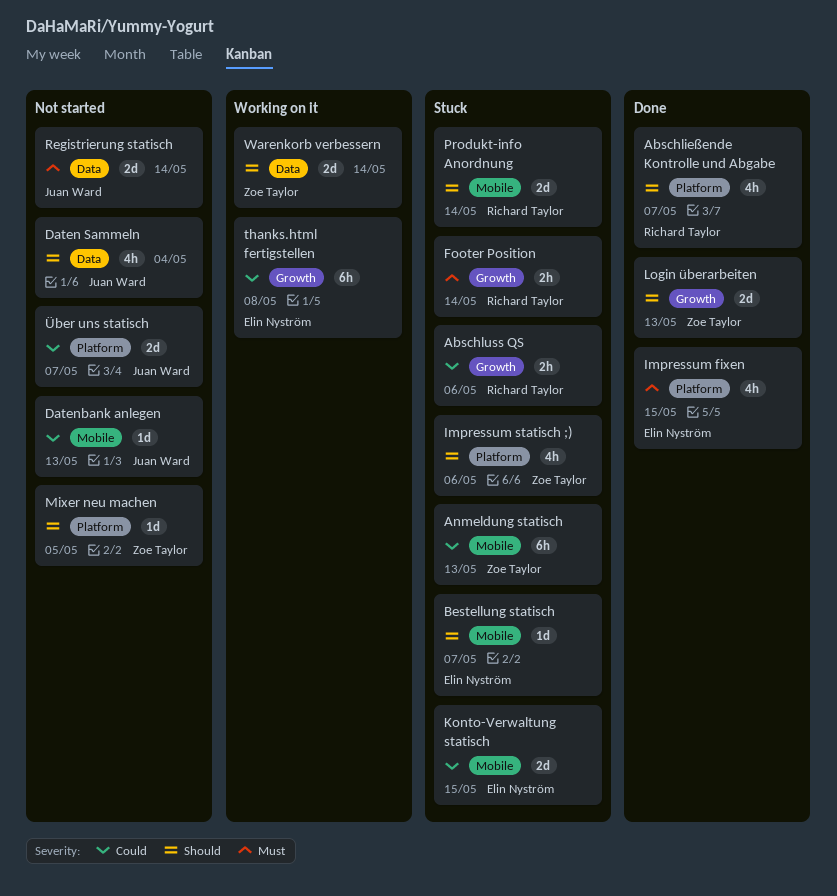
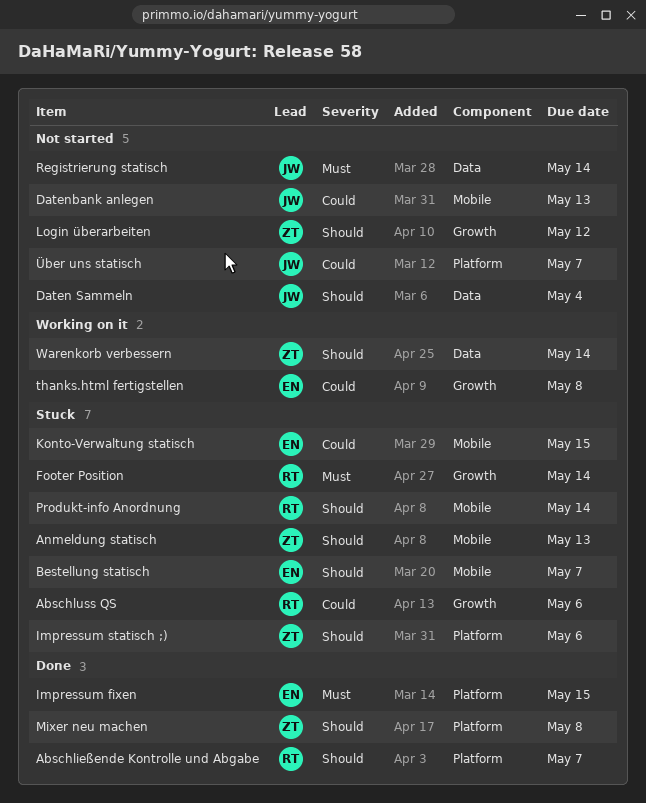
Anmeldung statisch, priority: Could -> Should
Login überarbeiten, status: Done -> Not started
Login überarbeiten, due: May 13 -> May 12
Mixer neu machen, status: Not started -> Done
Mixer neu machen, due: May 5 -> May 8

